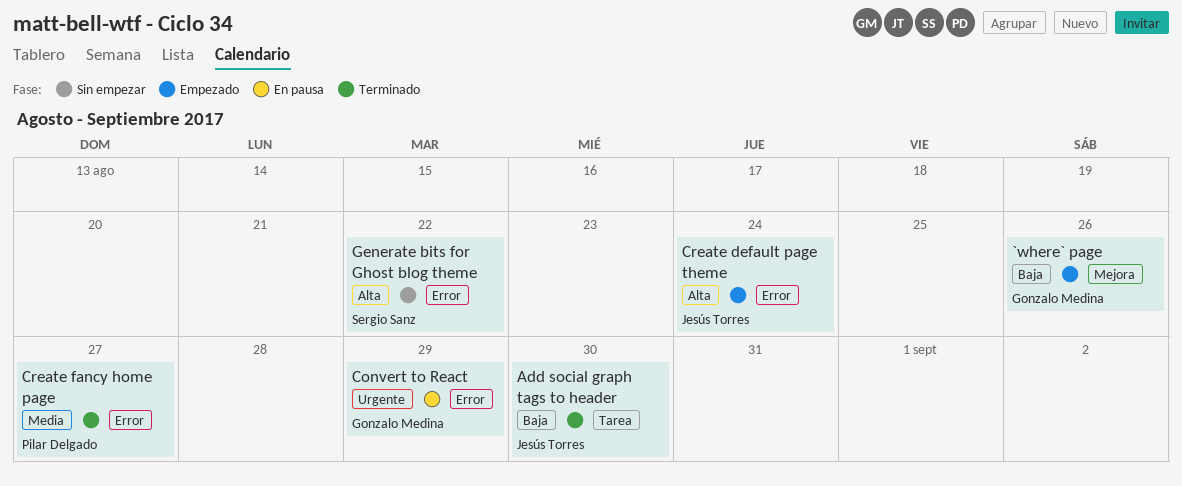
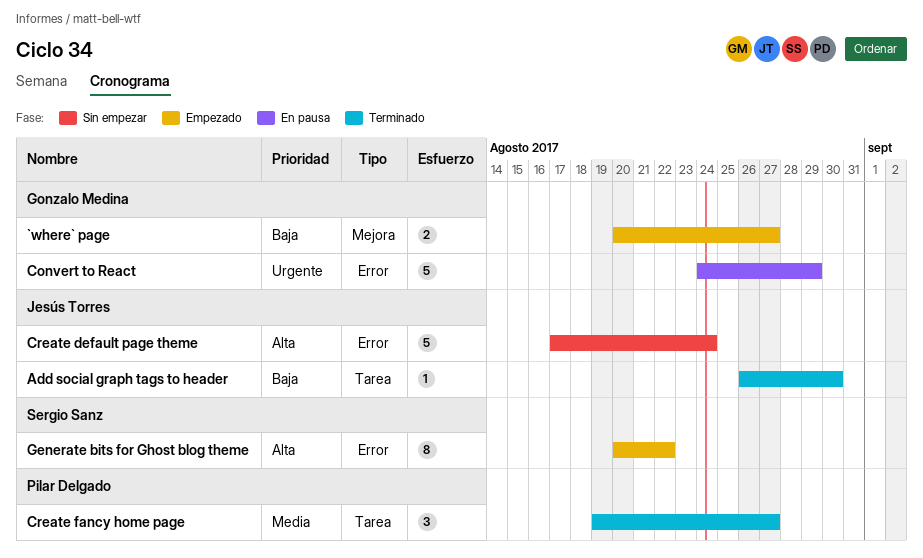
`where` page, due: Aug 26 -> Aug 27
Create default page theme, status: Empezado -> Sin empezar
Create fancy home page, label: Error -> Tarea
Generate bits for Ghost blog theme, status: Sin empezar -> Empezado

